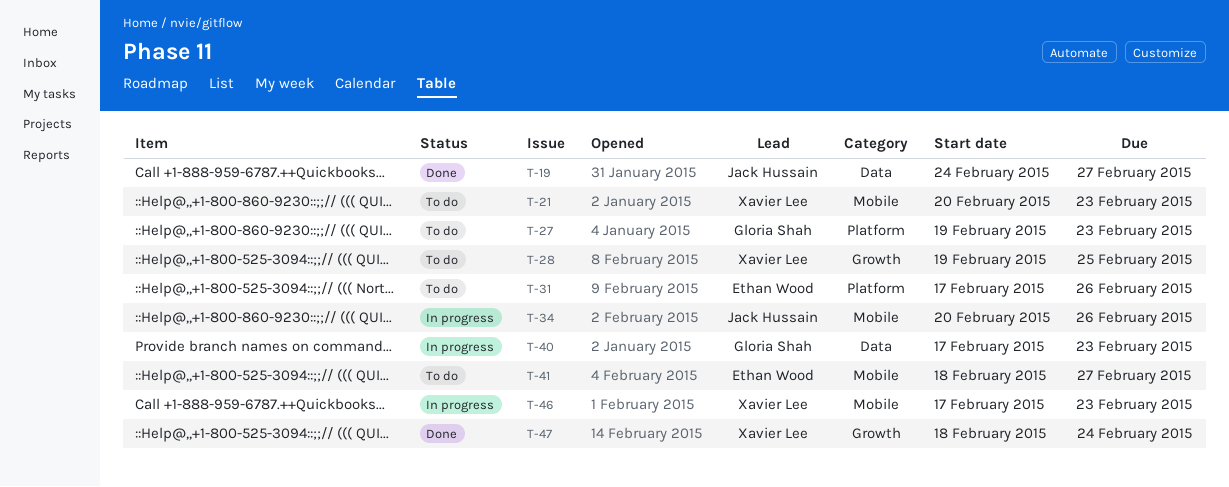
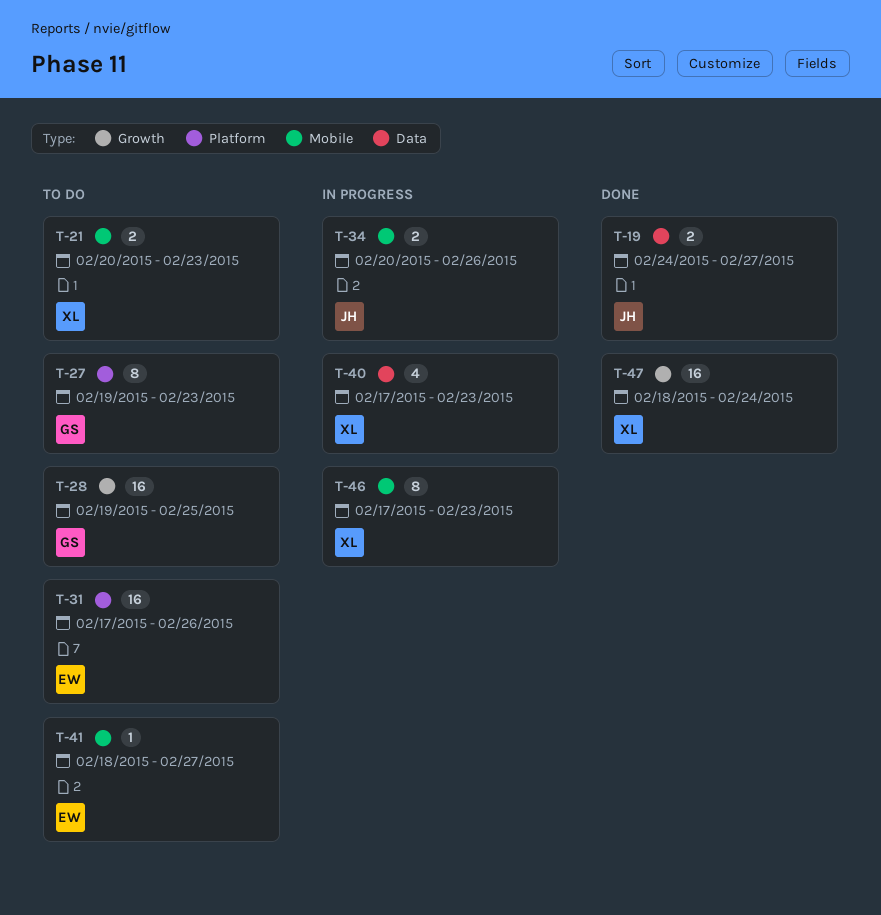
T-28, owner: Xavier Lee -> Gloria Shah
T-40, owner: Gloria Shah -> Xavier Lee

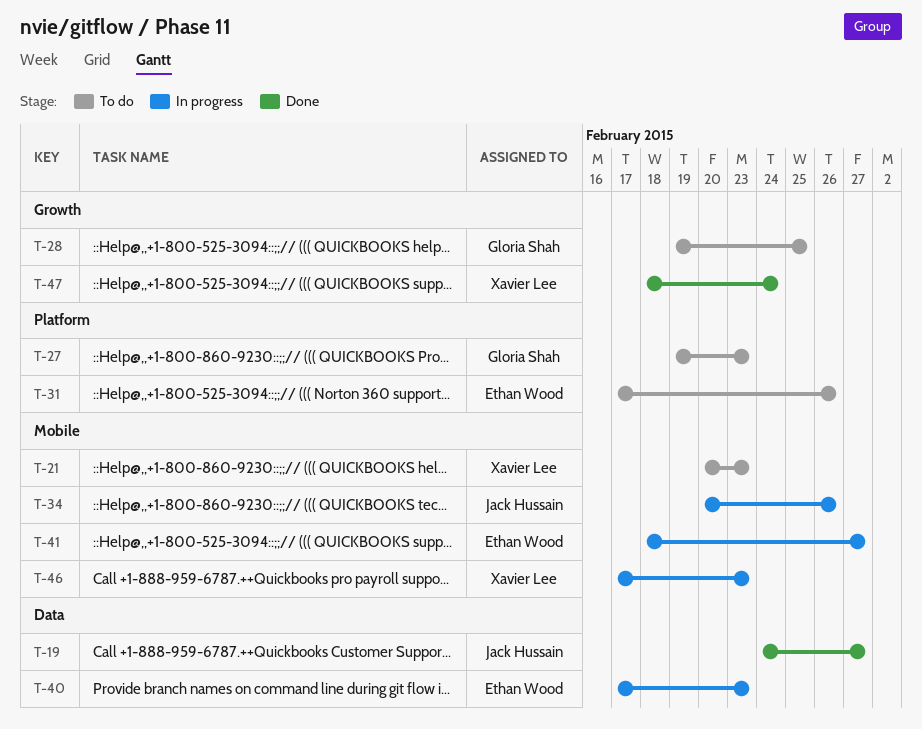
T-40, owner: Xavier Lee -> Ethan Wood
T-41, status: To do -> In progress

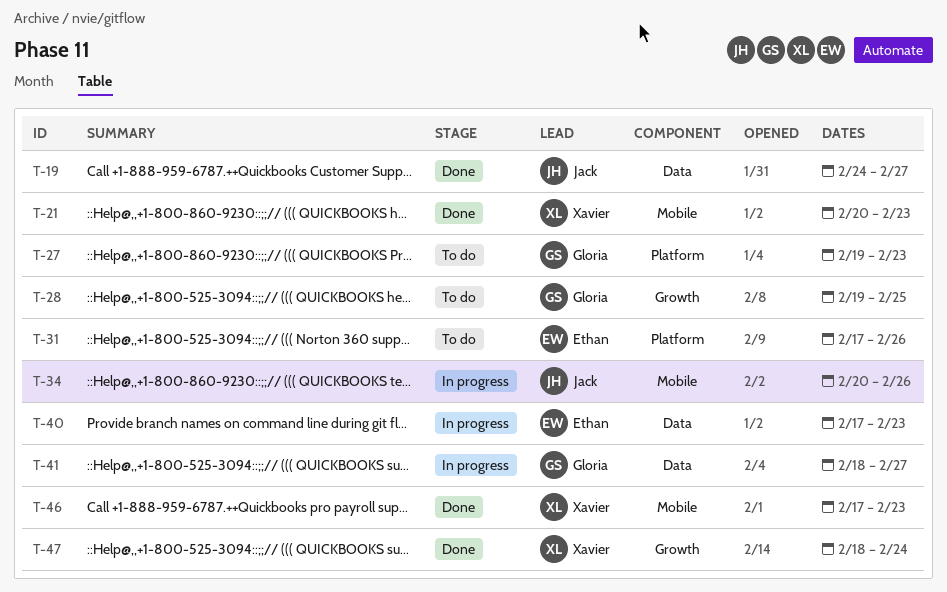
T-21, status: To do -> Done
T-41, owner: Ethan Wood -> Gloria Shah
T-41, label: Mobile -> Data
T-46, status: In progress -> Done

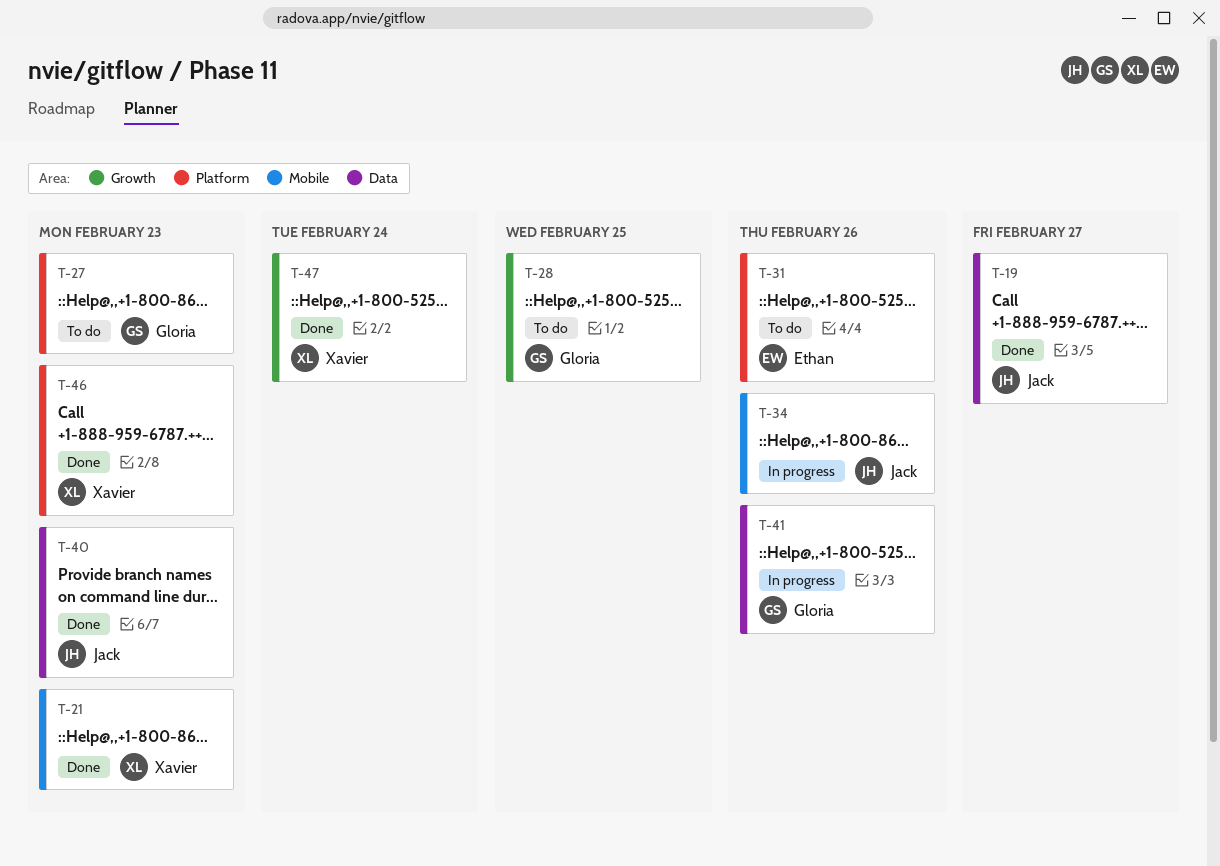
T-40, status: In progress -> Done
T-40, owner: Ethan -> Jack
T-41, due: Feb 27 -> Feb 26
T-46, label: Mobile -> Platform

